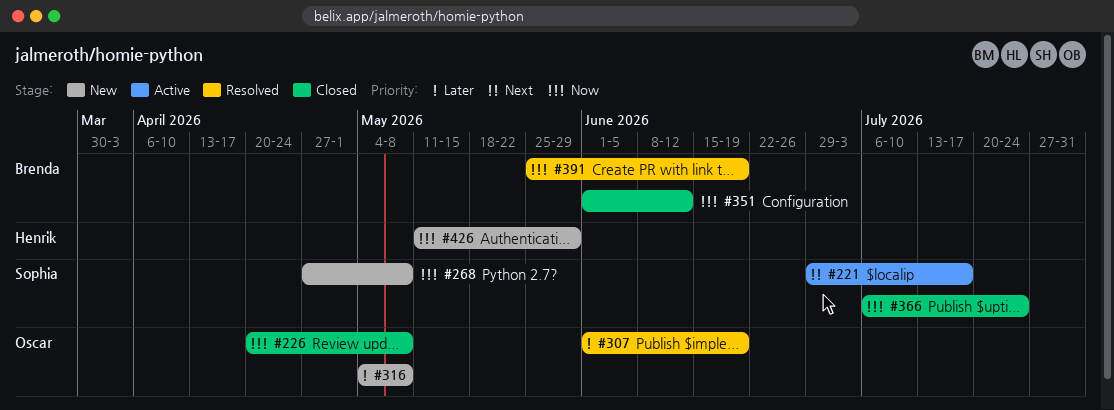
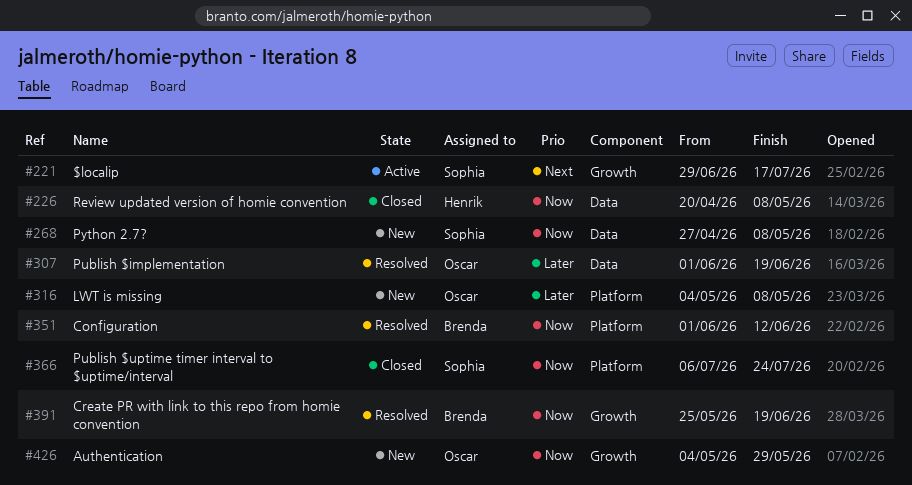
#226, owner: Oscar -> Henrik
#351, status: Closed -> Resolved
#426, owner: Henrik -> Oscar
#426, start: May 11 -> May 4

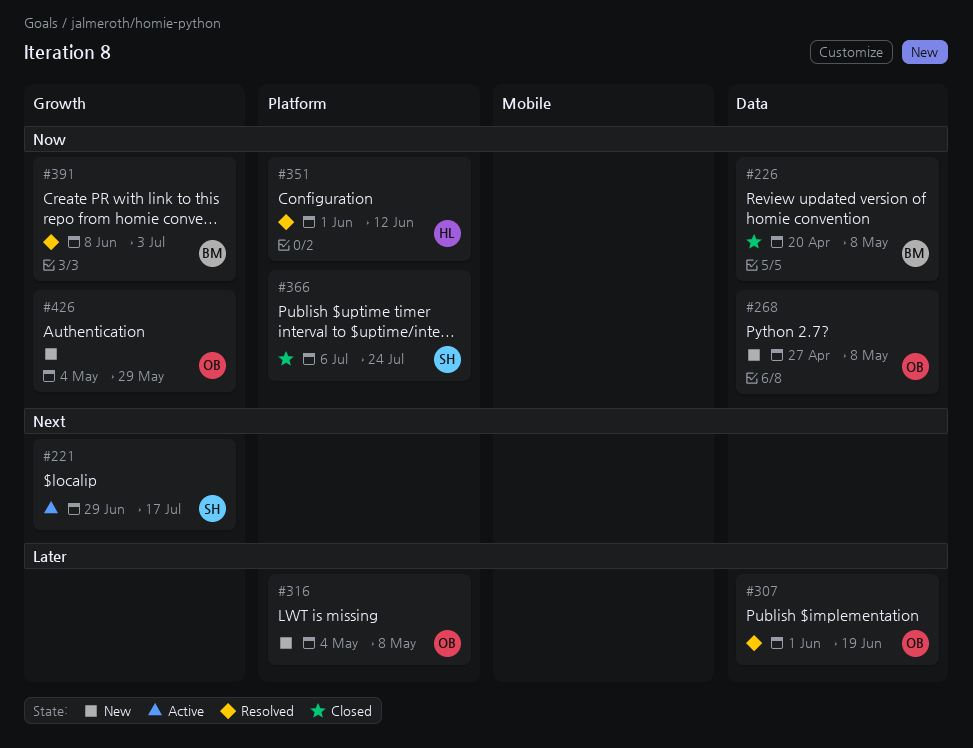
#226, owner: Henrik -> Brenda
#268, owner: Sophia -> Oscar
#351, owner: Brenda -> Henrik
#391, start: May 25 -> Jun 8
#391, due: Jun 19 -> Jul 3

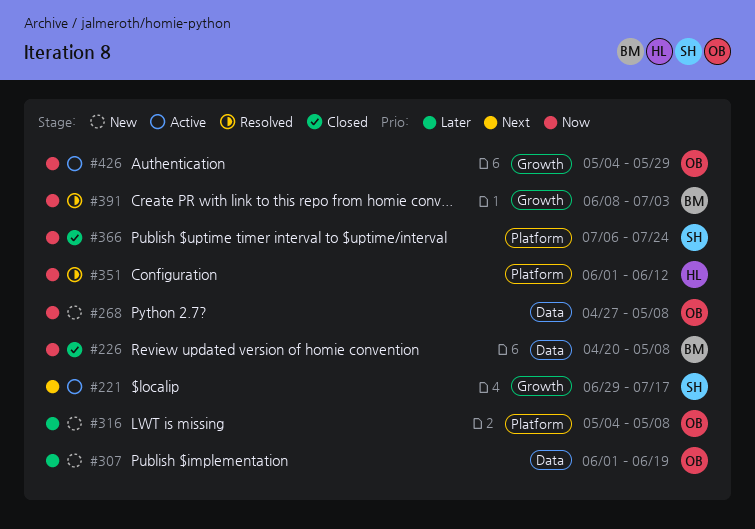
#307, status: Resolved -> New
#426, status: New -> Active

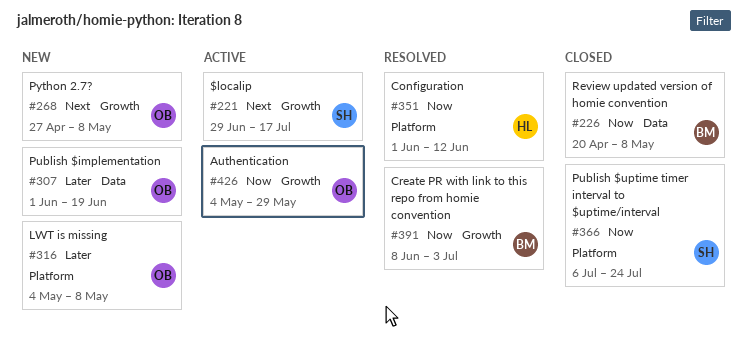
#268, priority: Now -> Next
#268, label: Data -> Growth

